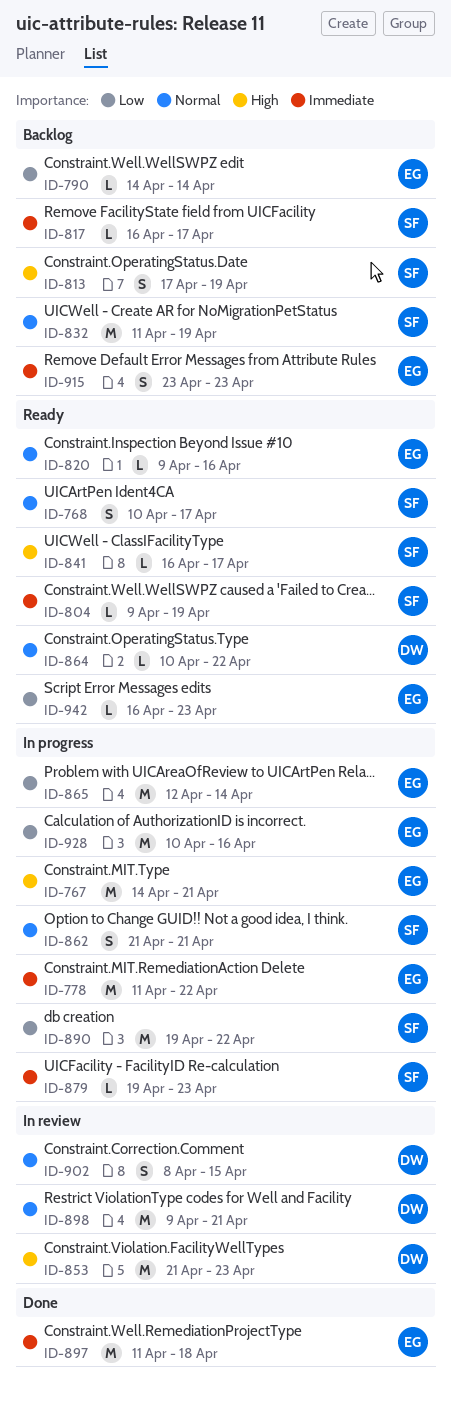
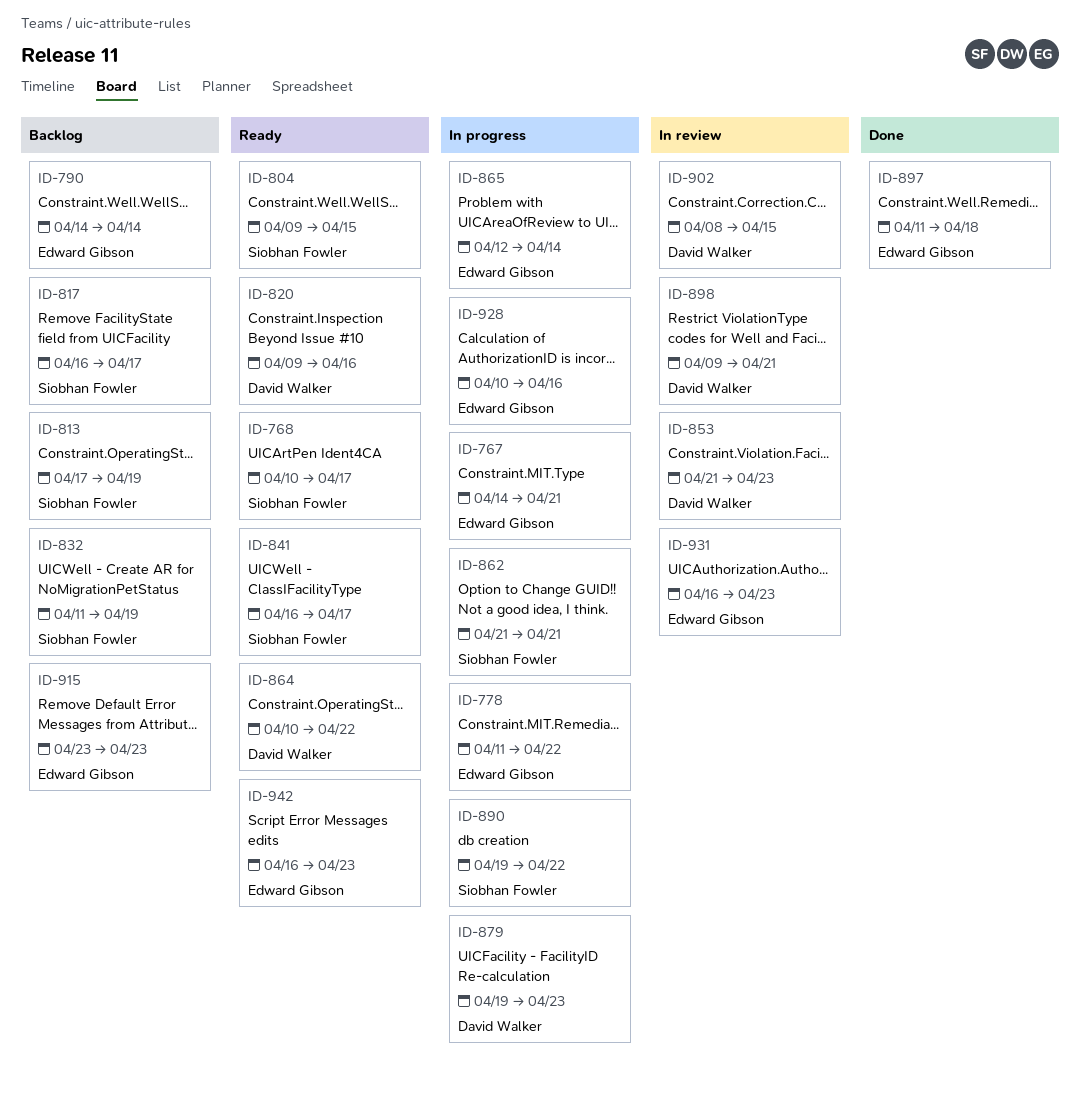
ID-804, due: Apr 19 -> Apr 15
ID-820, owner: Edward Gibson -> David Walker
ID-879, owner: Siobhan Fowler -> David Walker
ID-931: none -> present

